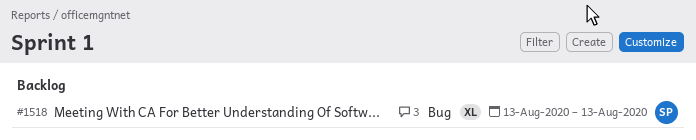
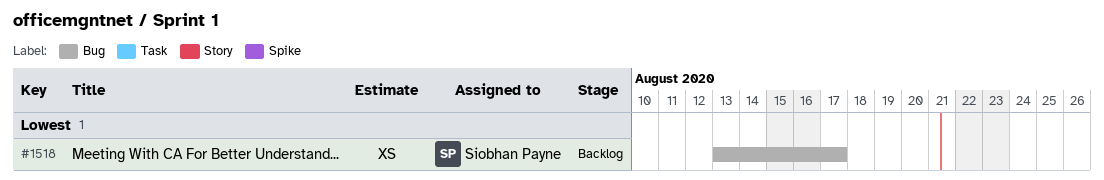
#1518, estimate: XL -> XS
#1518, due: Aug 13 -> Aug 17

